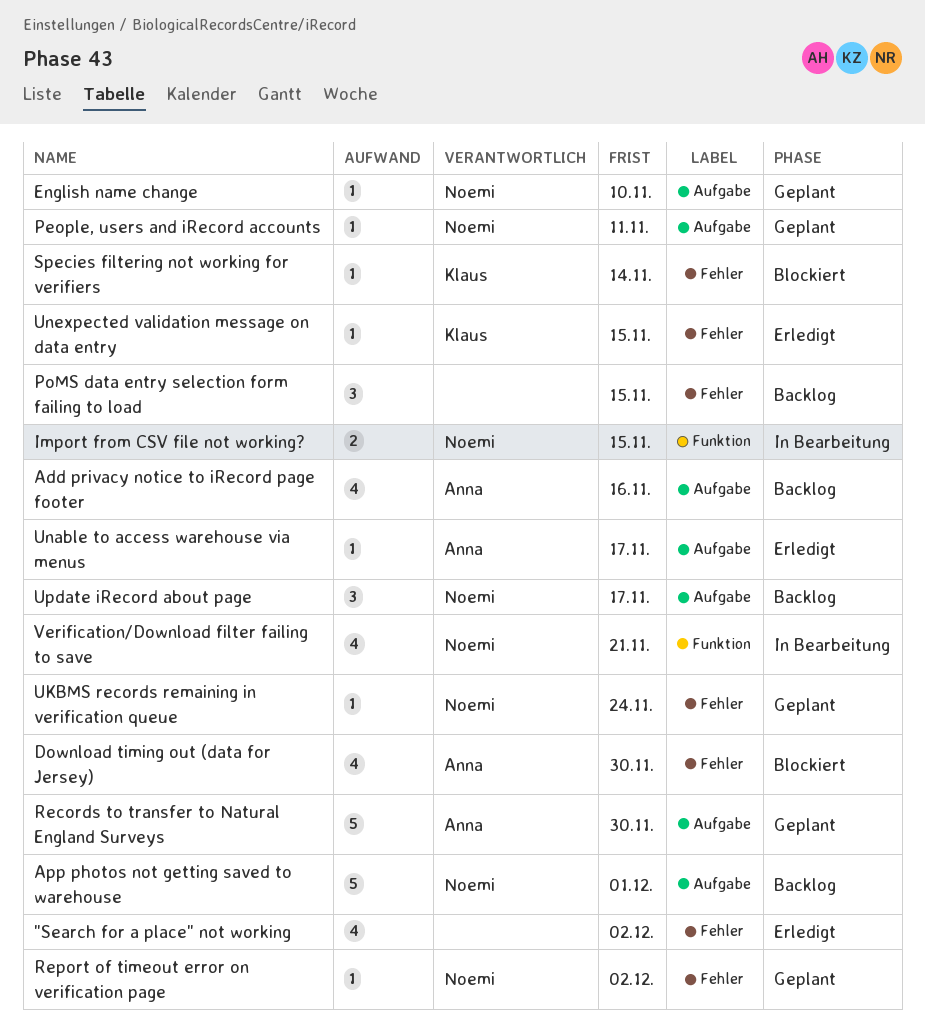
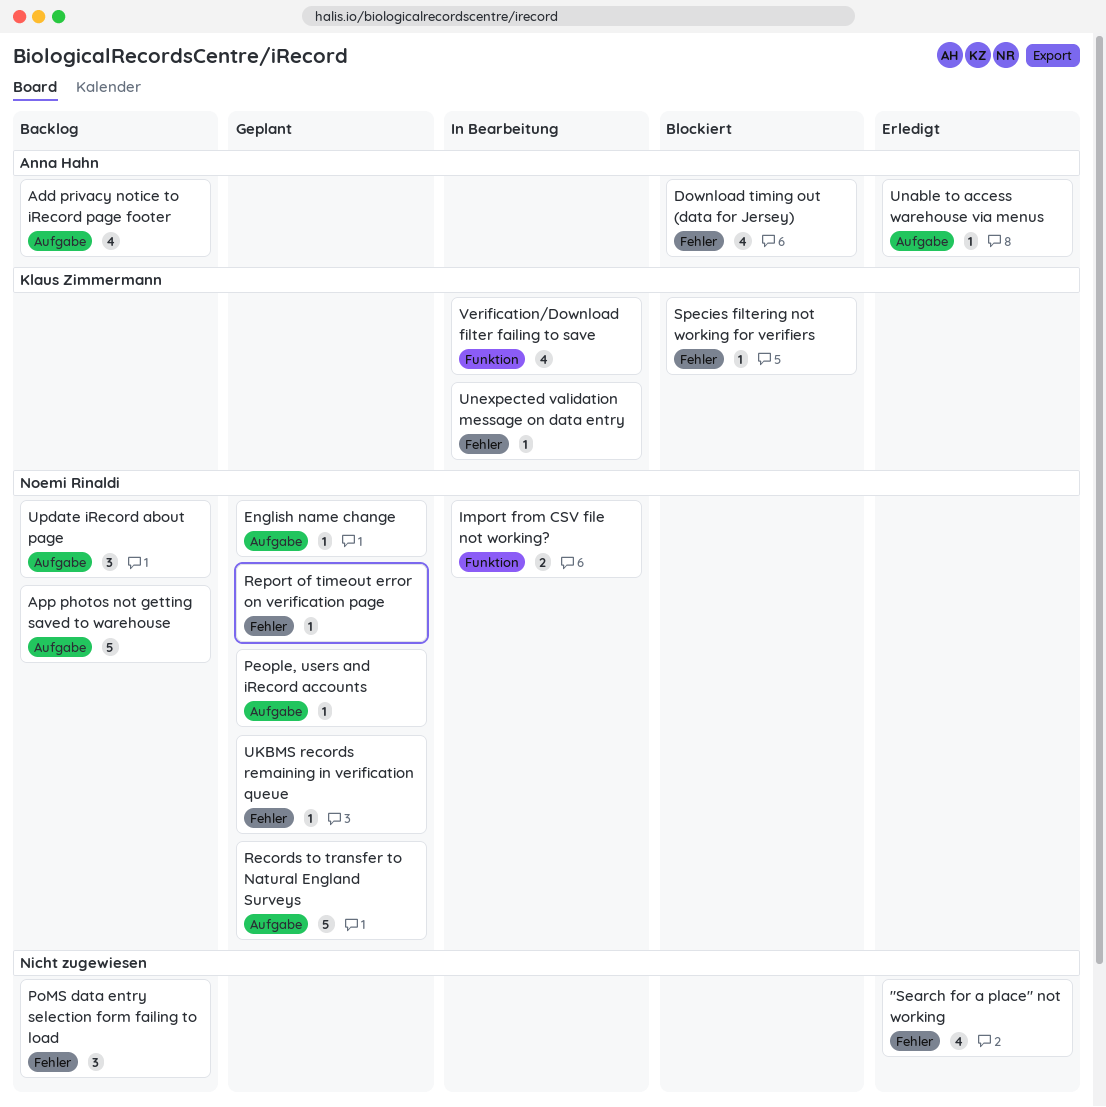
Records to transfer to Natural England Surveys, owner: Anna Hahn -> Noemi Rinaldi
Unexpected validation message on data entry, status: Erledigt -> In Bearbeitung
Verification/Download filter failing to save, owner: Noemi Rinaldi -> Klaus Zimmermann

